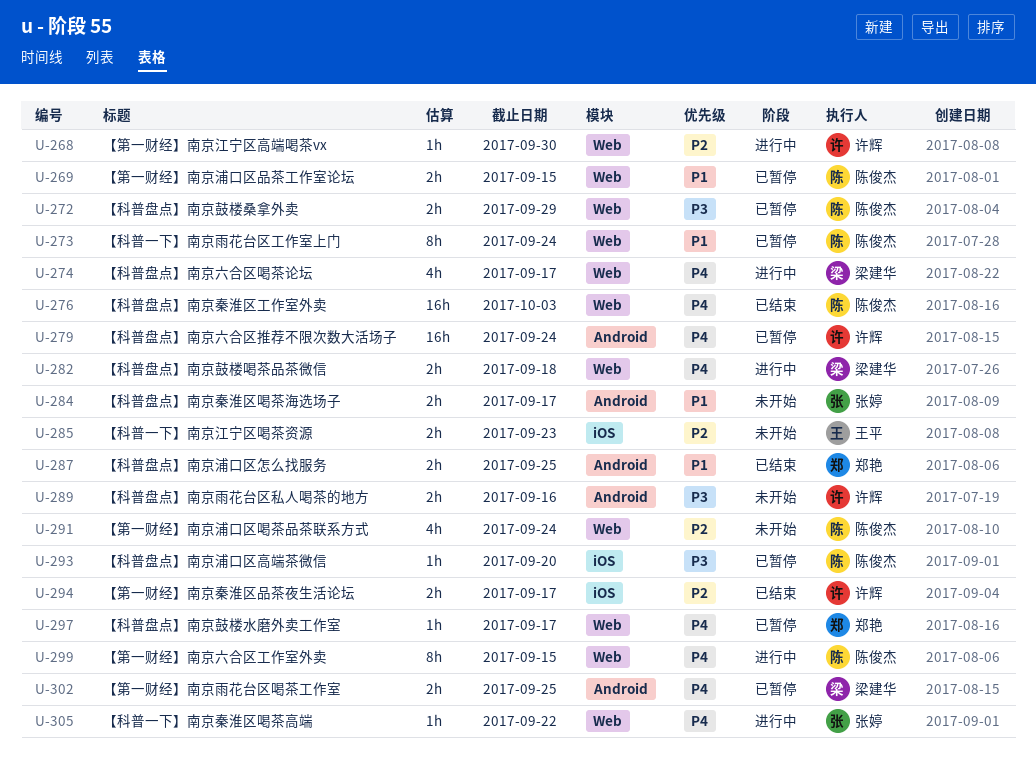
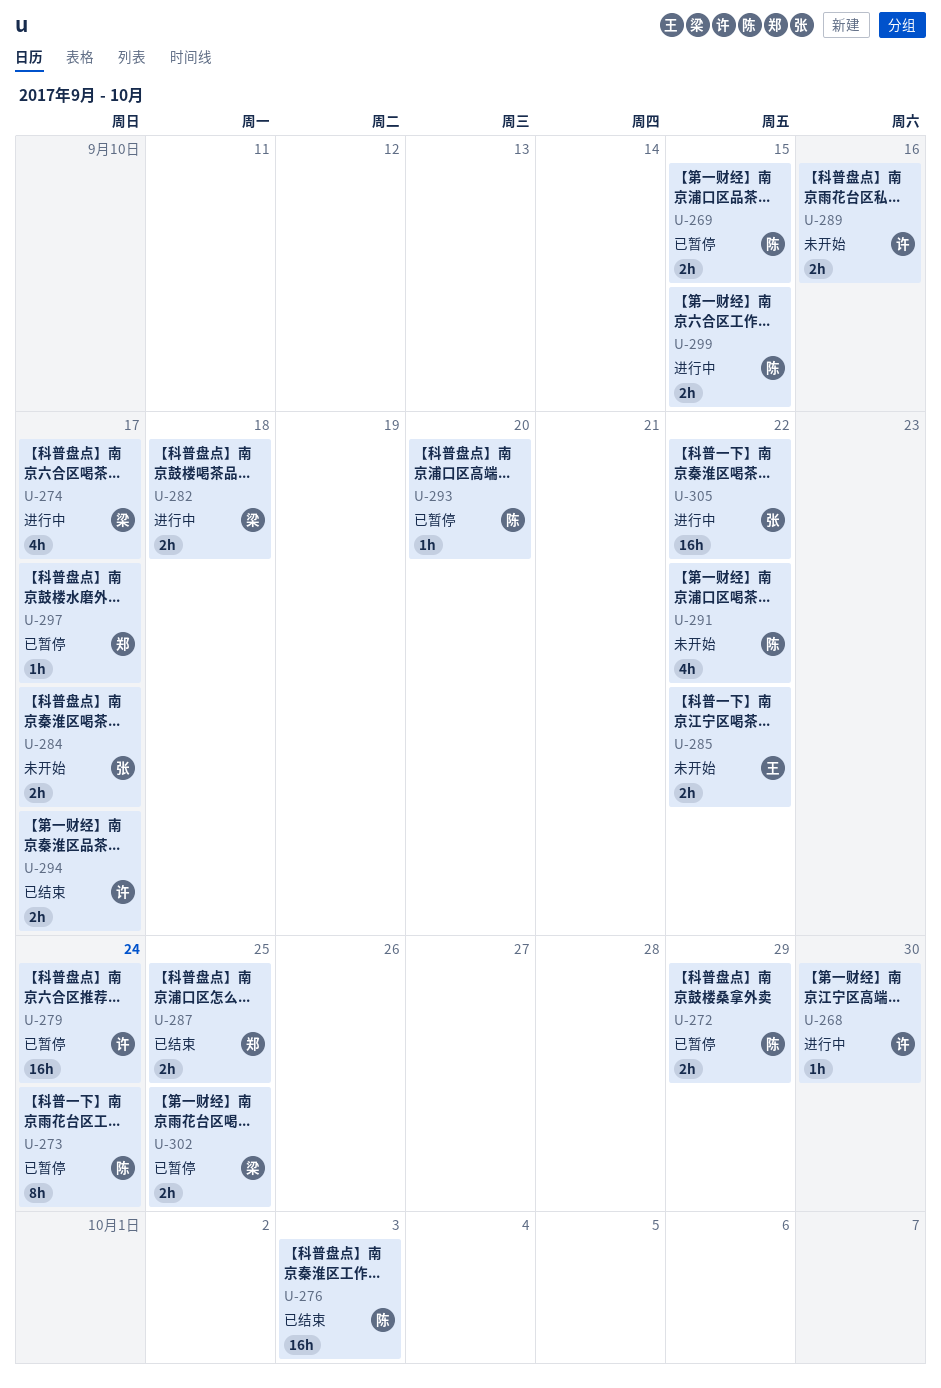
U-285, due: Sep 23 -> Sep 22
U-291, due: Sep 24 -> Sep 22
U-299, estimate: 8h -> 2h
U-305, estimate: 1h -> 16h

